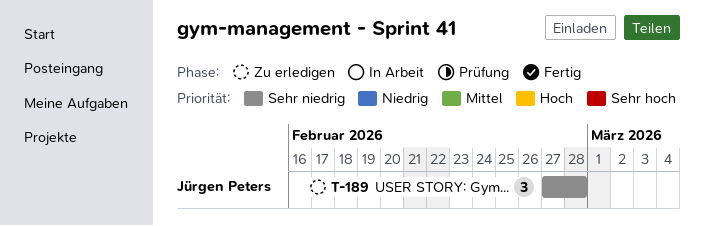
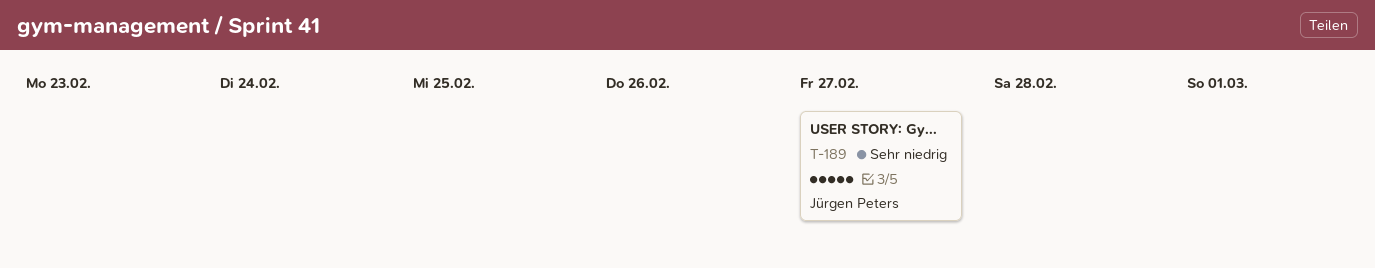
T-189, estimate: 3 -> 5
T-189, due: Feb 28 -> Feb 27

